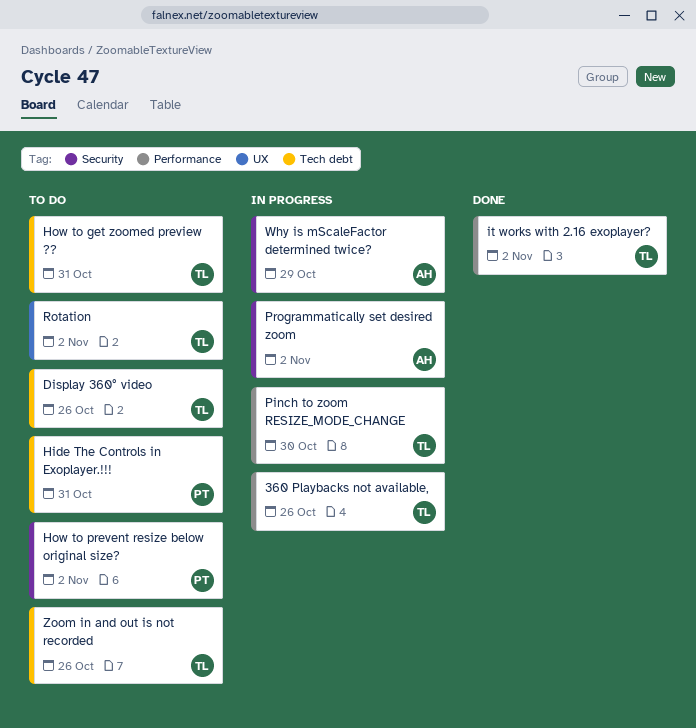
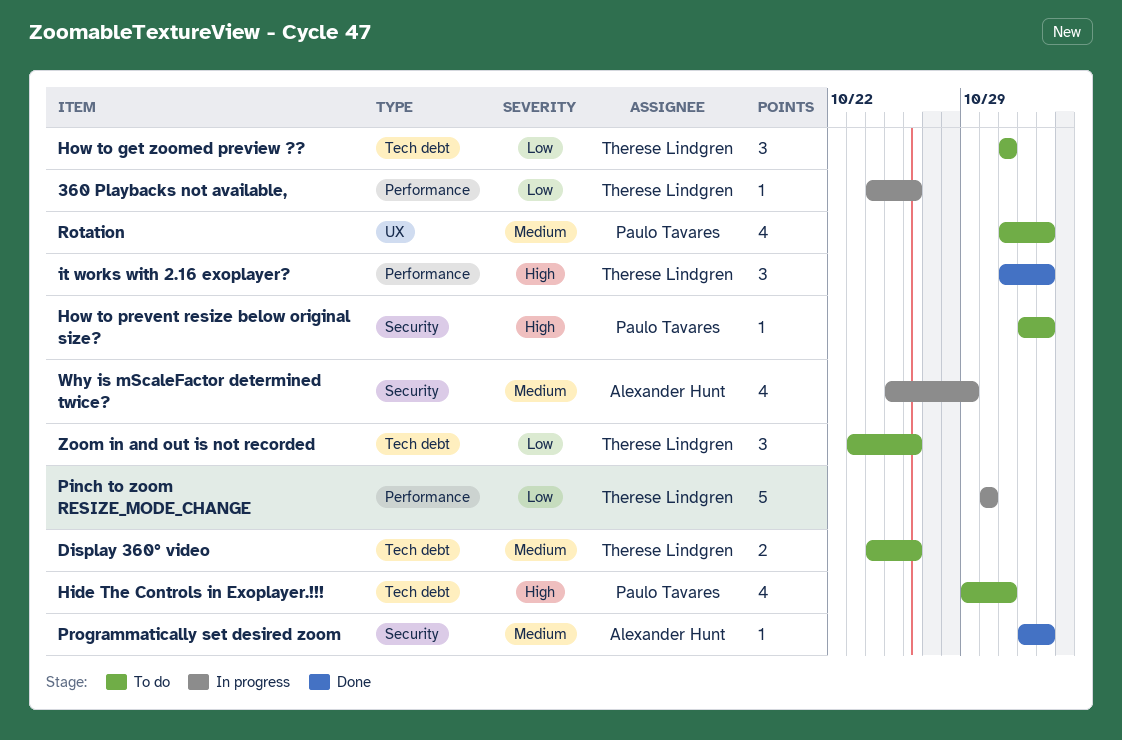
Programmatically set desired zoom, status: In progress -> Done
Rotation, owner: Therese Lindgren -> Paulo Tavares

